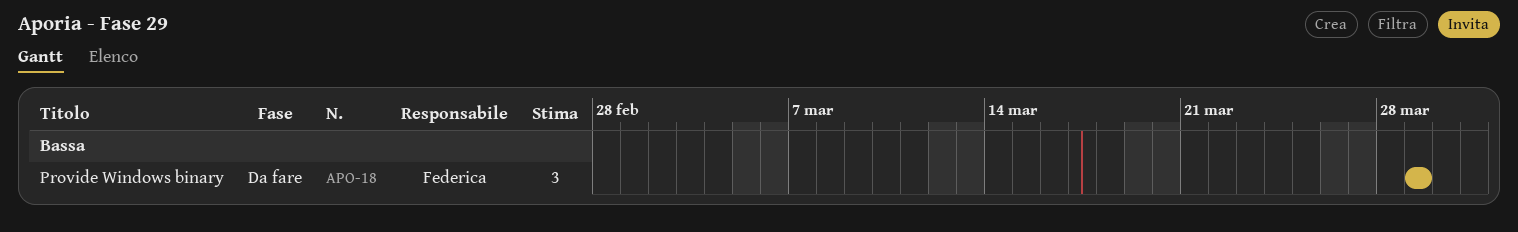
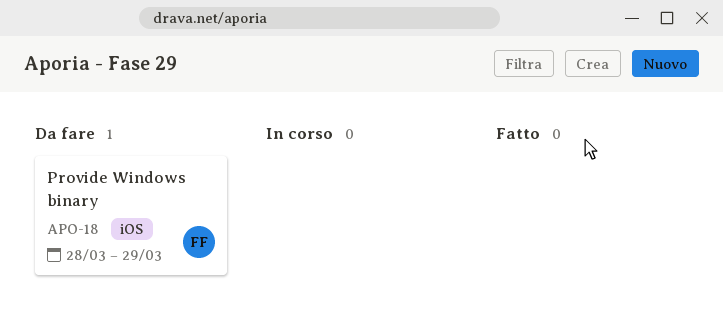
APO-18, start: Mar 29 -> Mar 28

